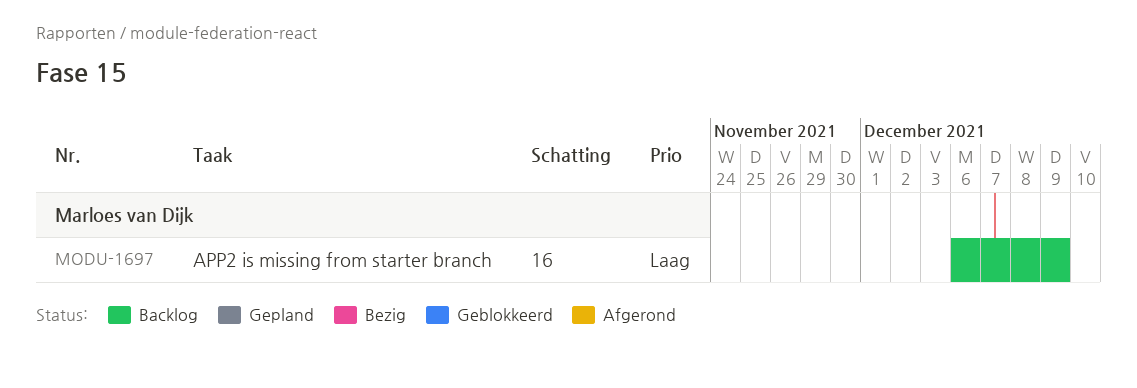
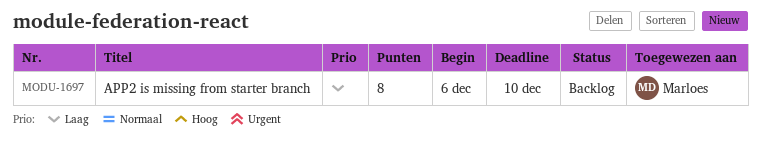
MODU-1697, estimate: 16 -> 8
MODU-1697, due: Dec 9 -> Dec 10

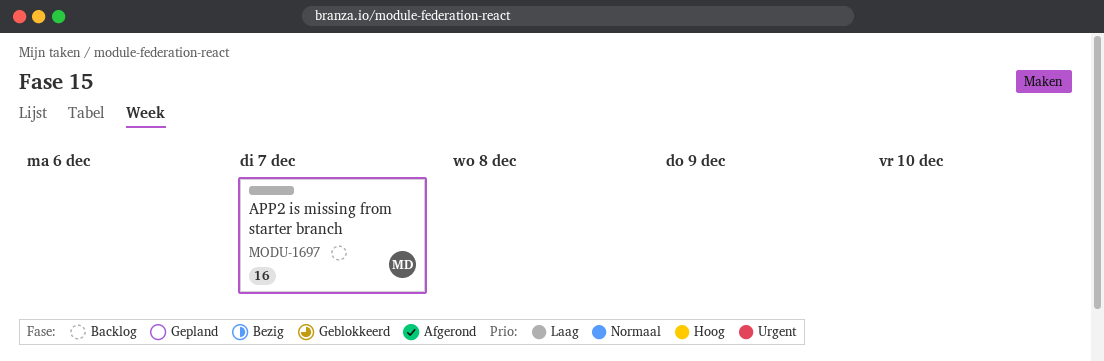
MODU-1697, estimate: 8 -> 16
MODU-1697, due: Dec 10 -> Dec 7

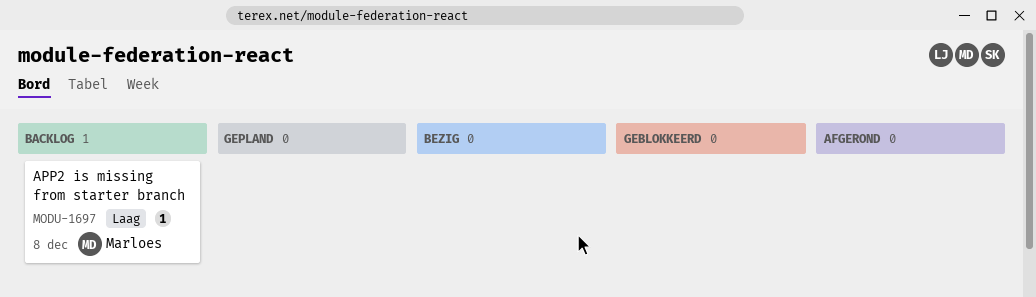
MODU-1697, estimate: 16 -> 1
MODU-1697, due: Dec 7 -> Dec 8

